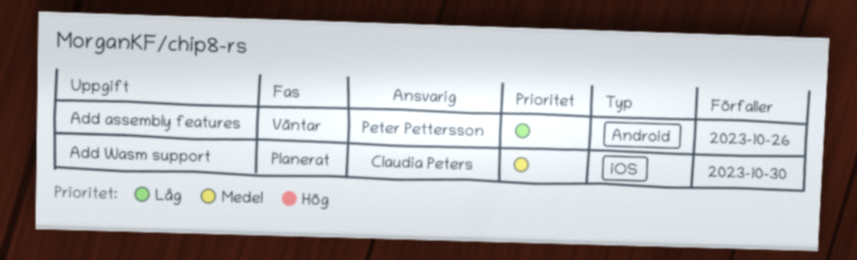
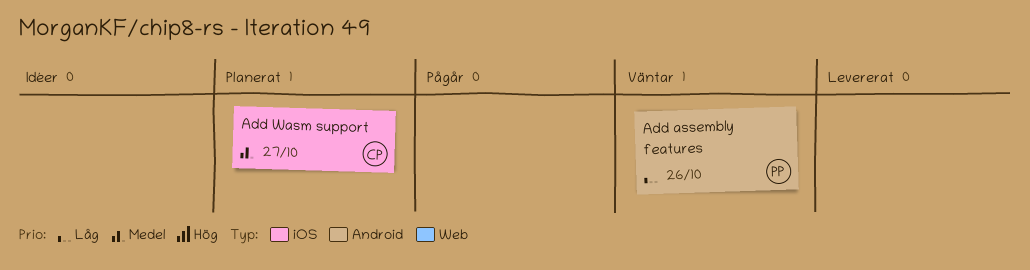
Add Wasm support, due: Oct 30 -> Oct 27

